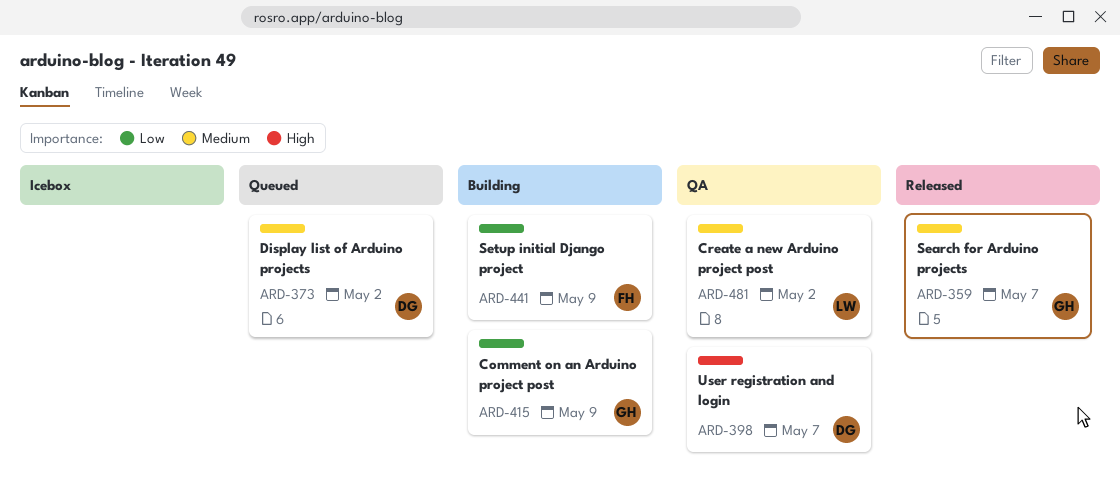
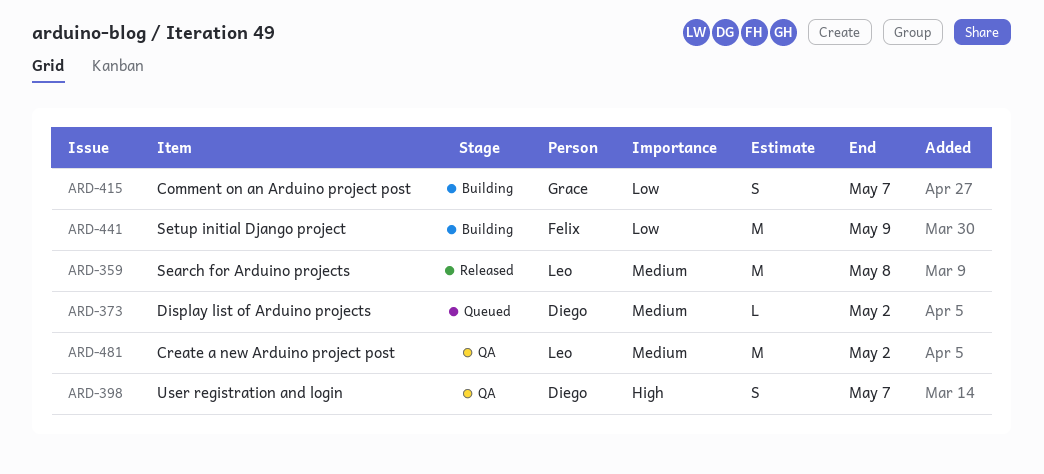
ARD-359, owner: Grace -> Leo
ARD-359, due: May 7 -> May 8
ARD-415, due: May 9 -> May 7

